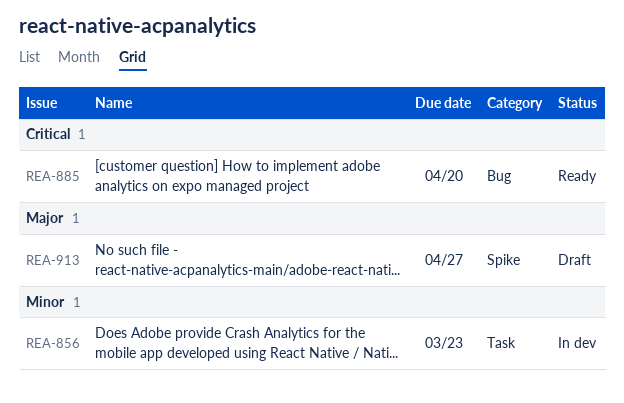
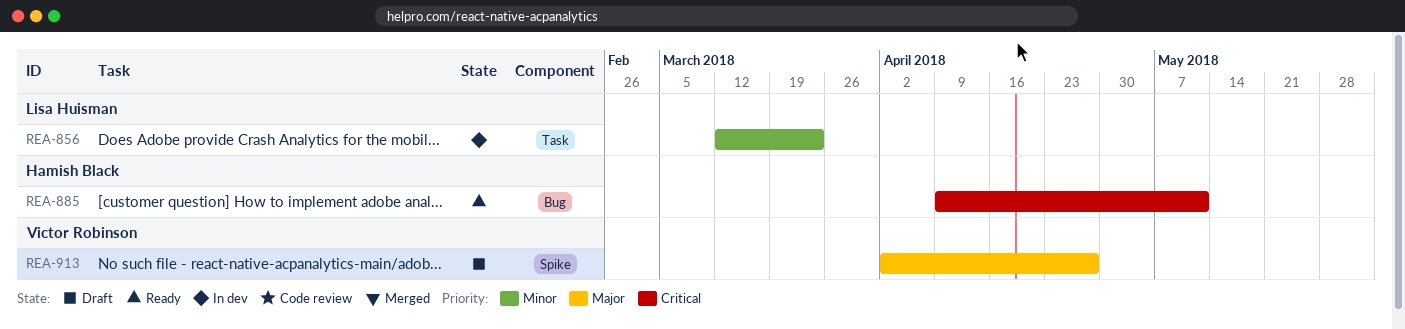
REA-885, due: Apr 20 -> May 11

